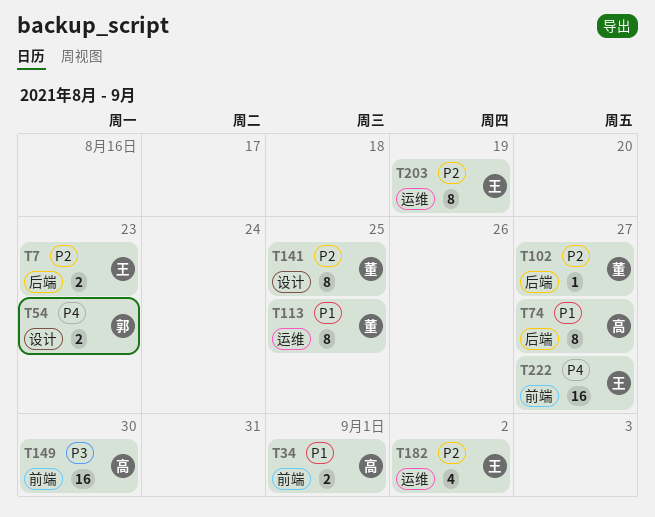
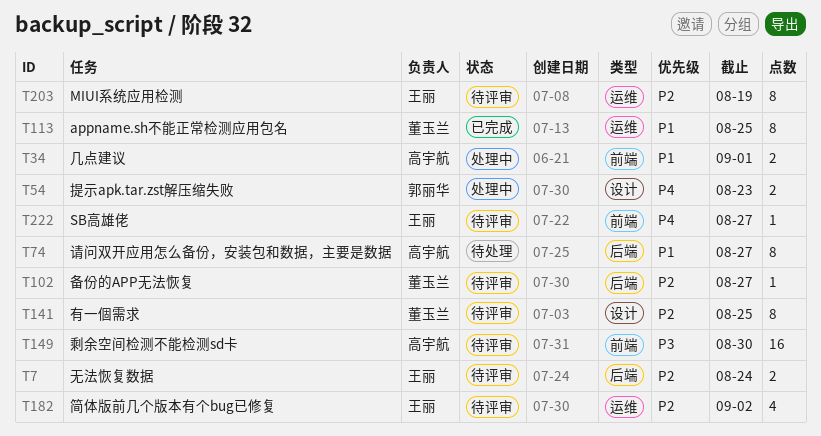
T7, due: Aug 23 -> Aug 24
T222, estimate: 16 -> 1

